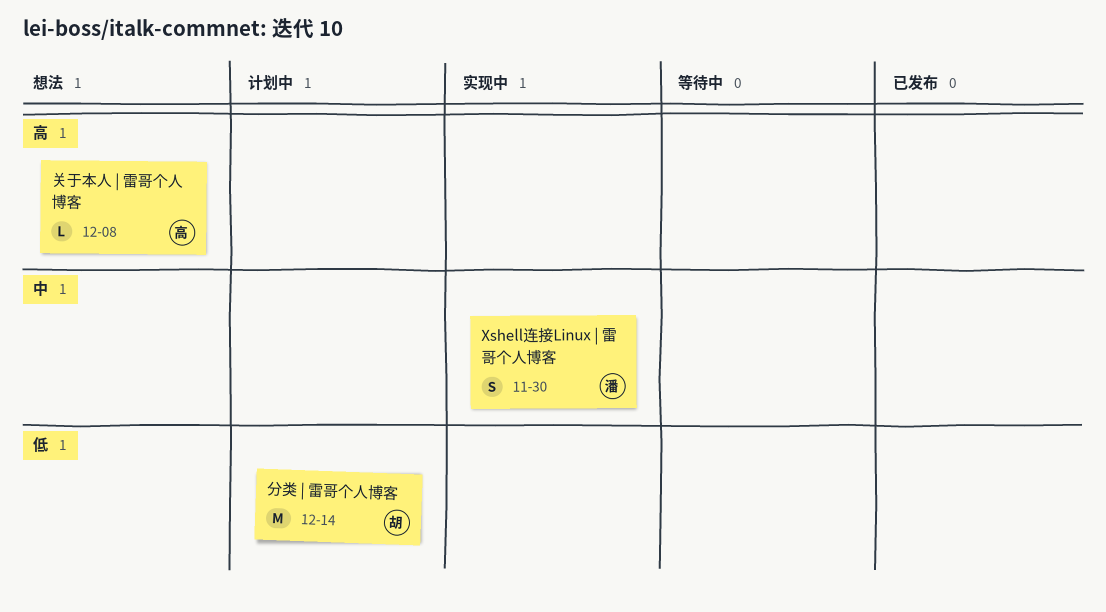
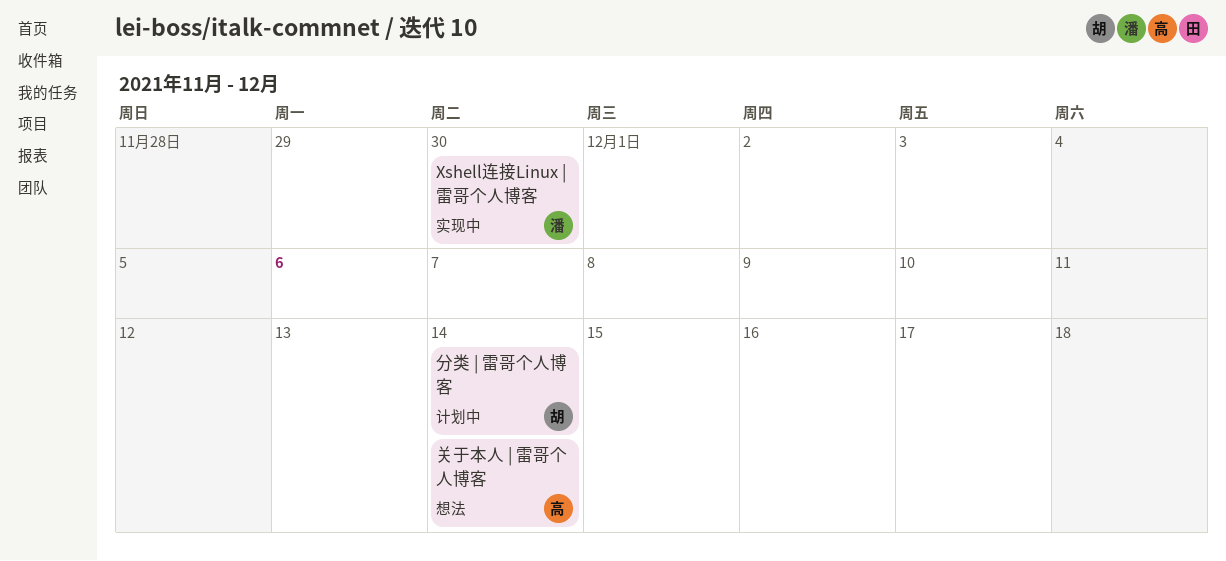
关于本人 | 雷哥个人博客, due: Dec 8 -> Dec 14

